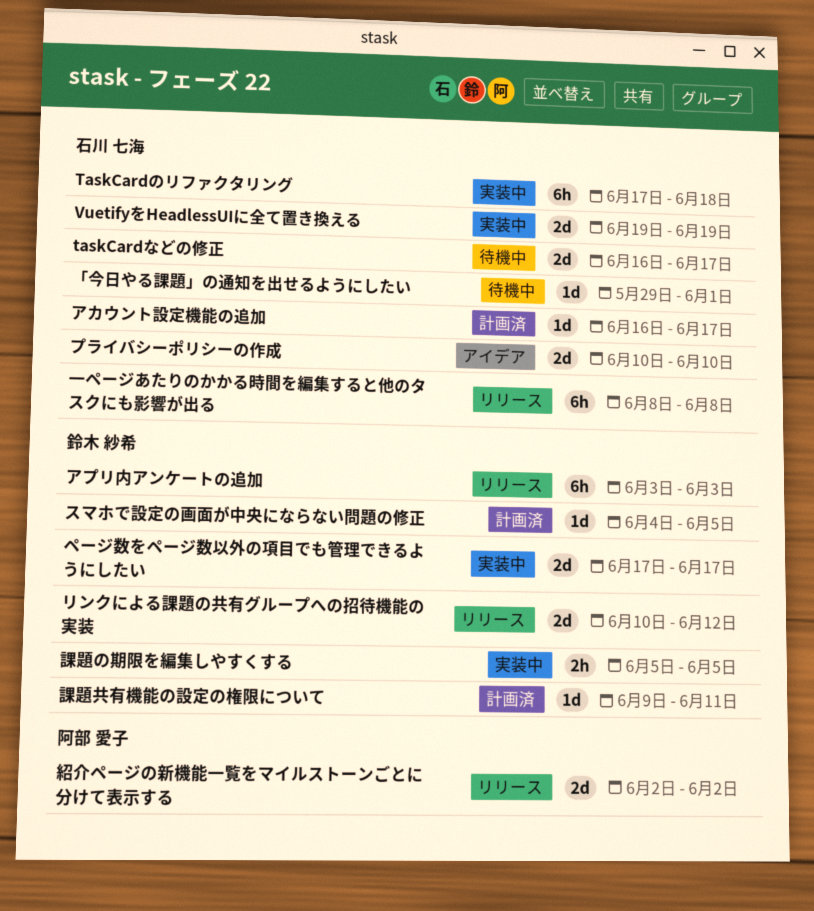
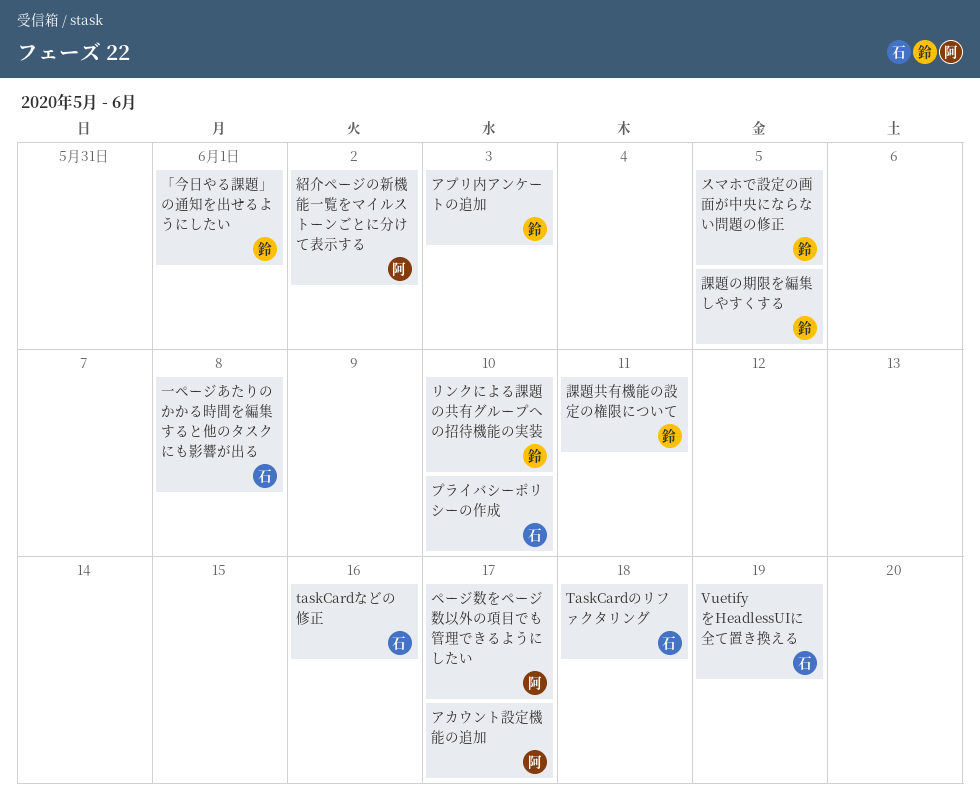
taskCardなどの修正, due: Jun 17 -> Jun 16
「今日やる課題」の通知を出せるようにしたい, owner: 石川 七海 -> 鈴木 紗希
アカウント設定機能の追加, owner: 石川 七海 -> 阿部 愛子
ページ数をページ数以外の項目でも管理できるようにしたい, owner: 鈴木 紗希 -> 阿部 愛子
リンクによる課題の共有グループへの招待機能の実装, due: Jun 12 -> Jun 10

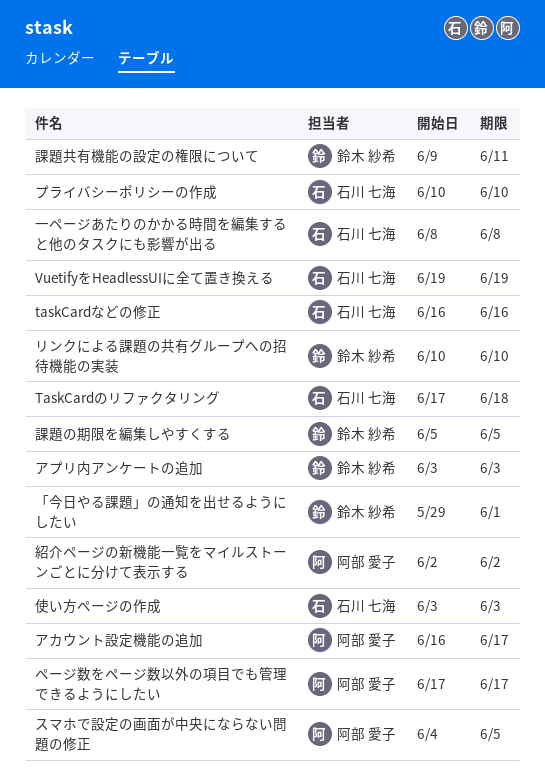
スマホで設定の画面が中央にならない問題の修正, owner: 鈴木 紗希 -> 阿部 愛子
使い方ページの作成: none -> present

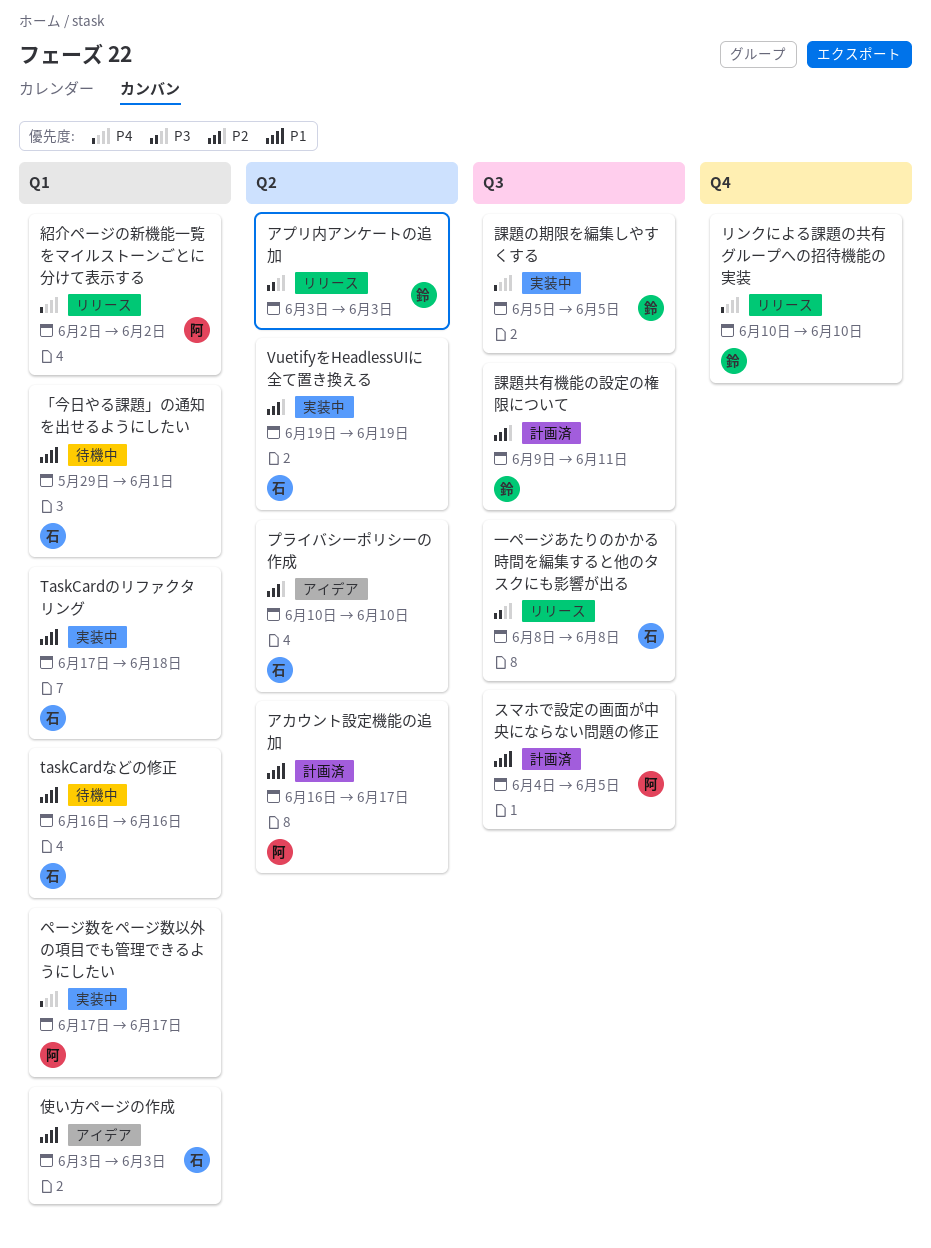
「今日やる課題」の通知を出せるようにしたい, owner: 鈴木 紗希 -> 石川 七海

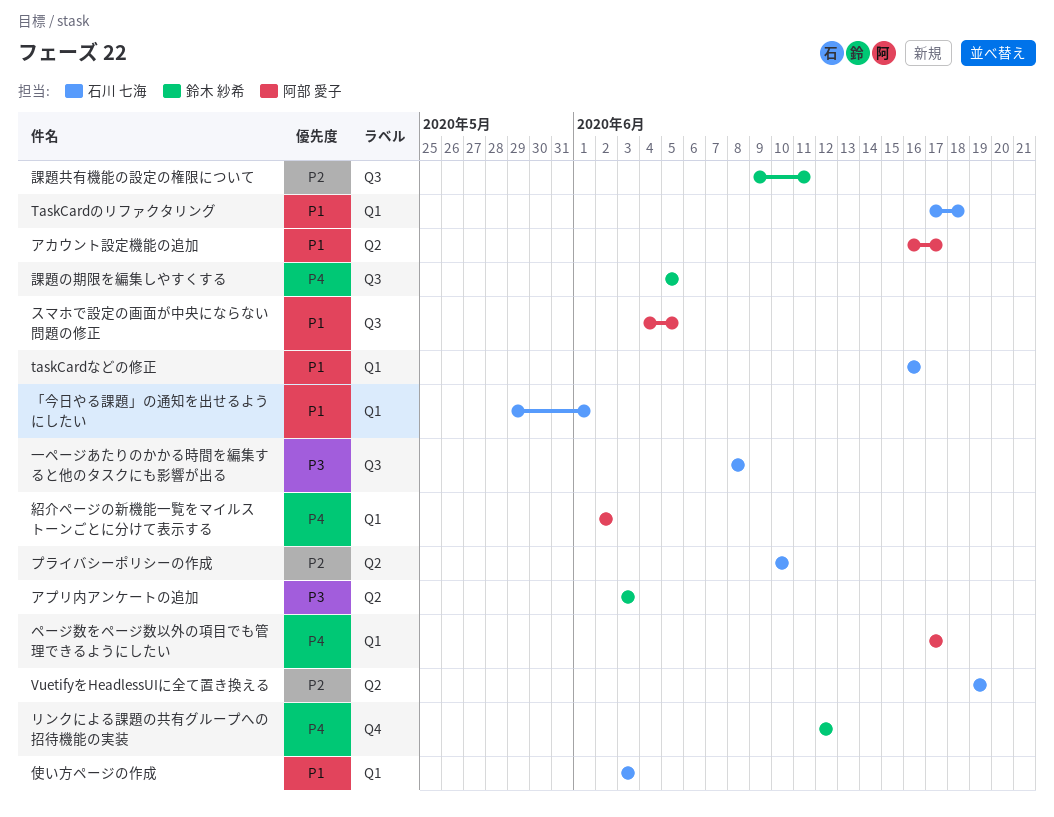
リンクによる課題の共有グループへの招待機能の実装, start: Jun 10 -> Jun 12
リンクによる課題の共有グループへの招待機能の実装, due: Jun 10 -> Jun 12

